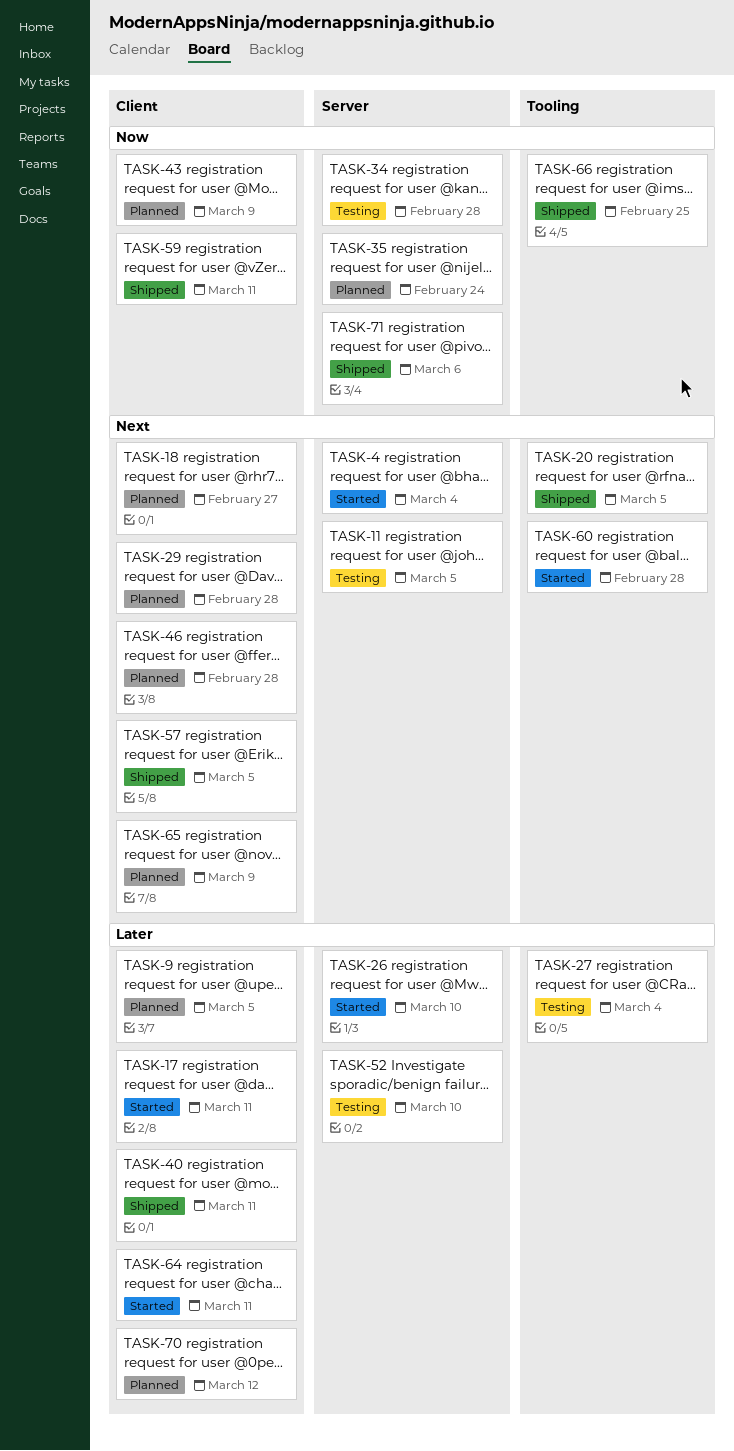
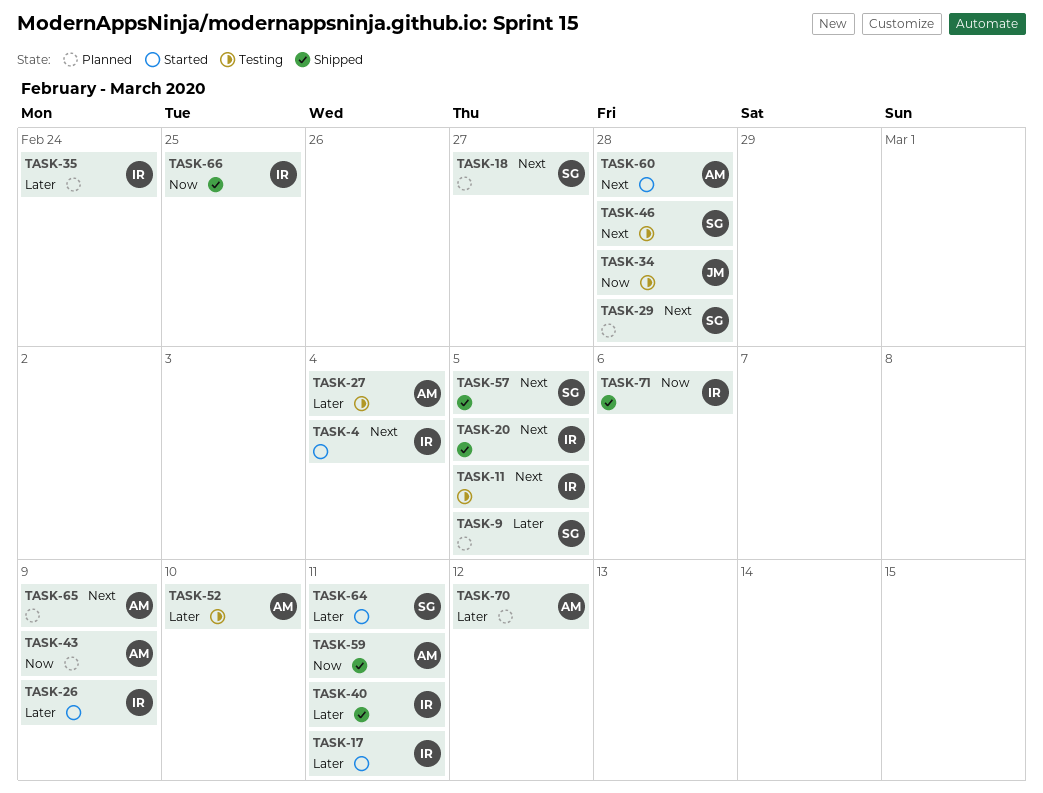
TASK-26, due: Mar 10 -> Mar 9
TASK-35, priority: Now -> Later
TASK-46, status: Planned -> Testing

